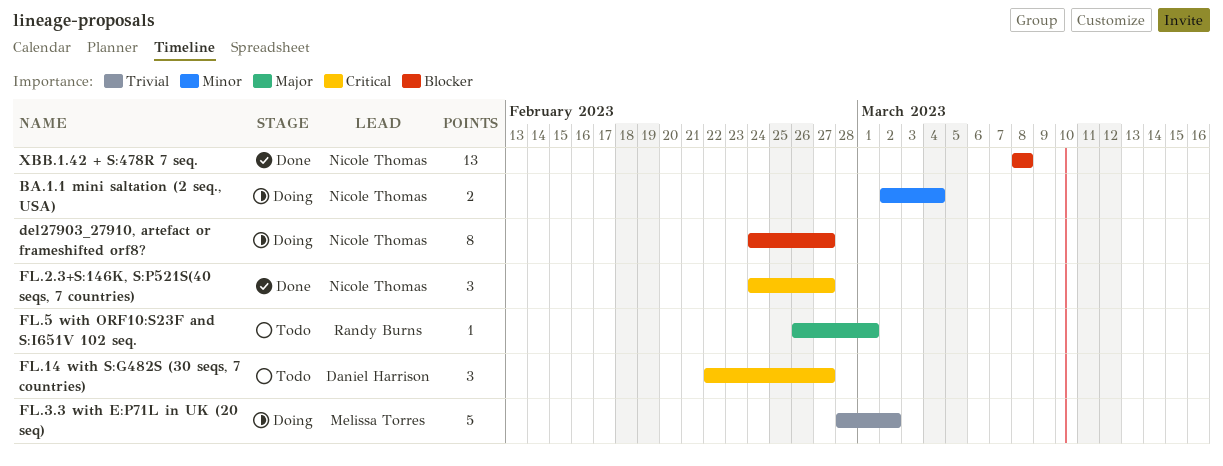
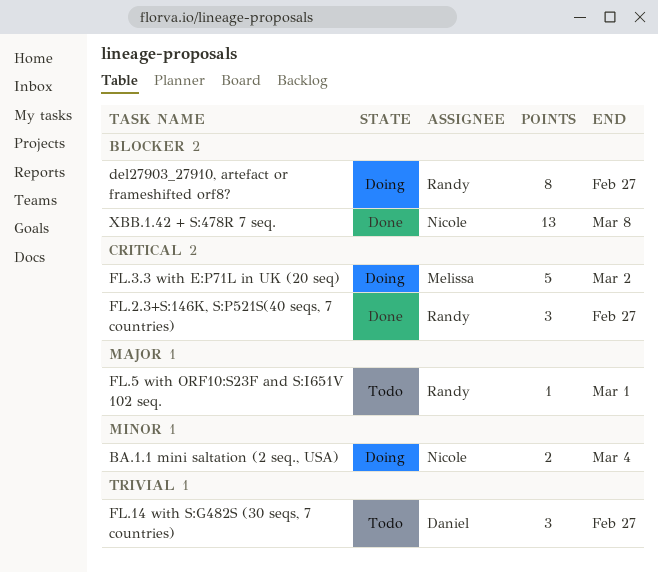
del27903_27910, artefact or frameshifted orf8?, owner: Nicole Thomas -> Randy Burns
FL.14 with S:G482S (30 seqs, 7 countries), priority: Critical -> Trivial
FL.2.3+S:146K, S:P521S(40 seqs, 7 countries), owner: Nicole Thomas -> Randy Burns
FL.3.3 with E:P71L in UK (20 seq), priority: Trivial -> Critical

